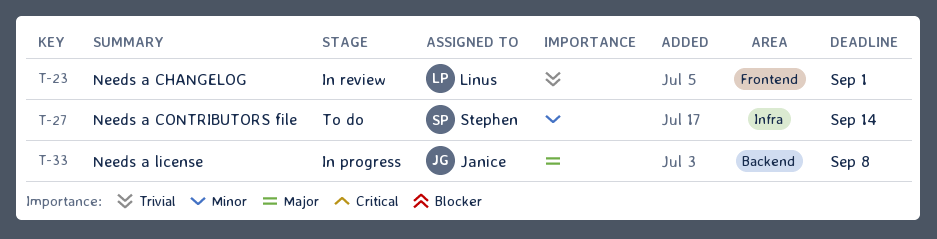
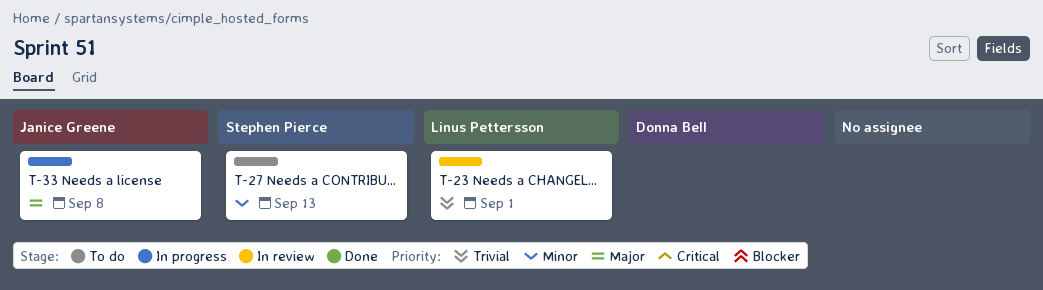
T-27, due: Sep 14 -> Sep 13

